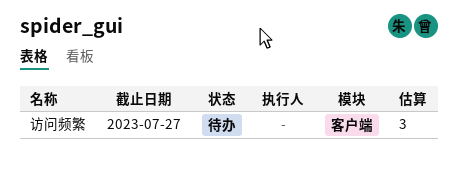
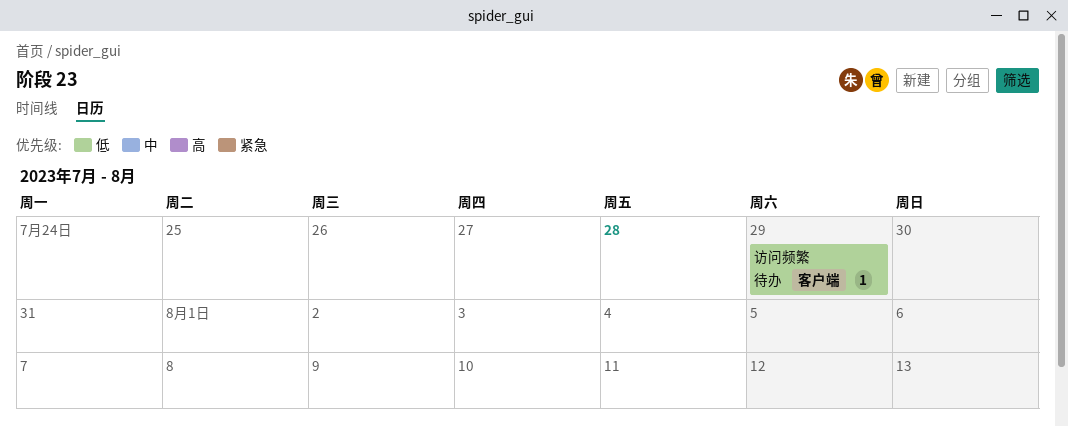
访问频繁, estimate: 3 -> 1
访问频繁, due: Jul 27 -> Jul 29

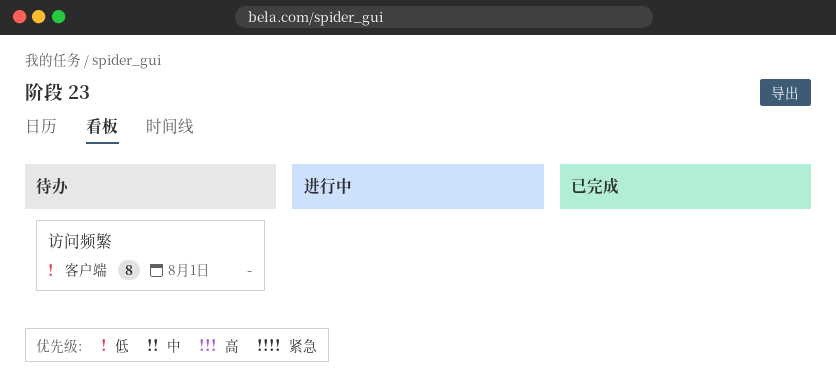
访问频繁, estimate: 1 -> 8
访问频繁, due: Jul 29 -> Aug 1

